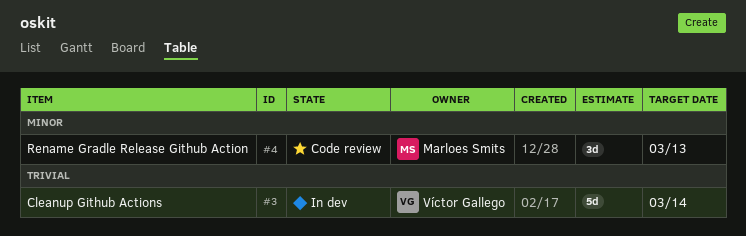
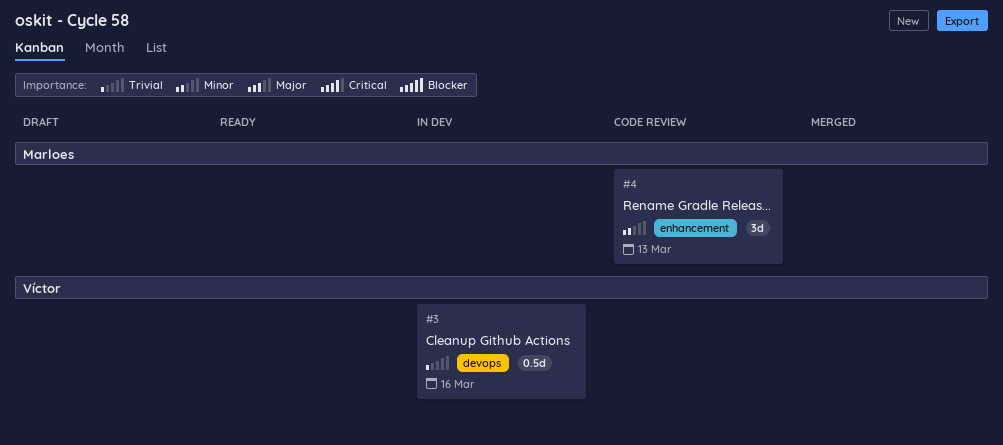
#3, estimate: 5d -> 0.5d
#3, due: Mar 14 -> Mar 16

